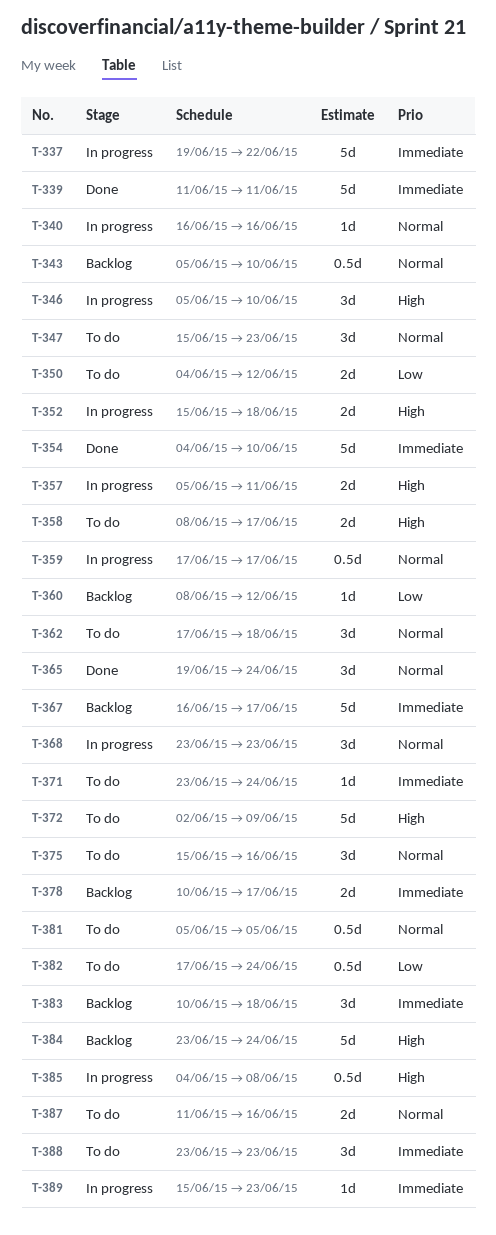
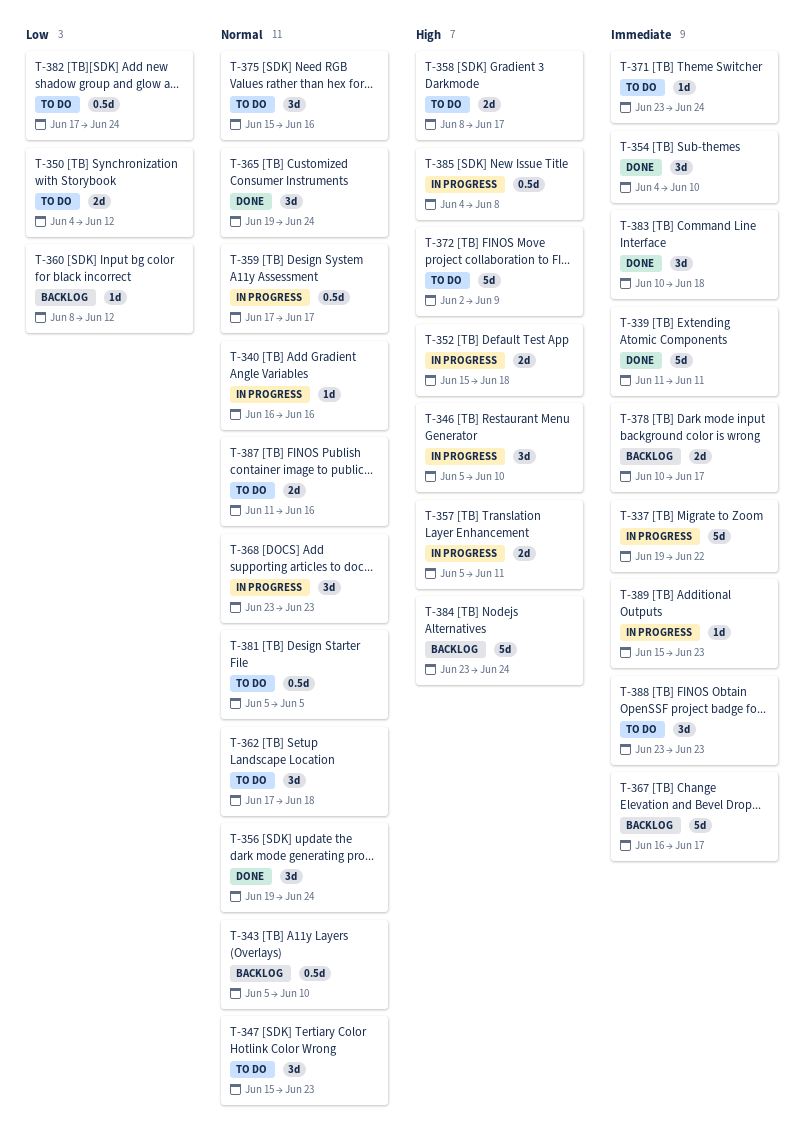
T-354, estimate: 5d -> 3d
T-356: none -> present
T-383, status: Backlog -> Done

